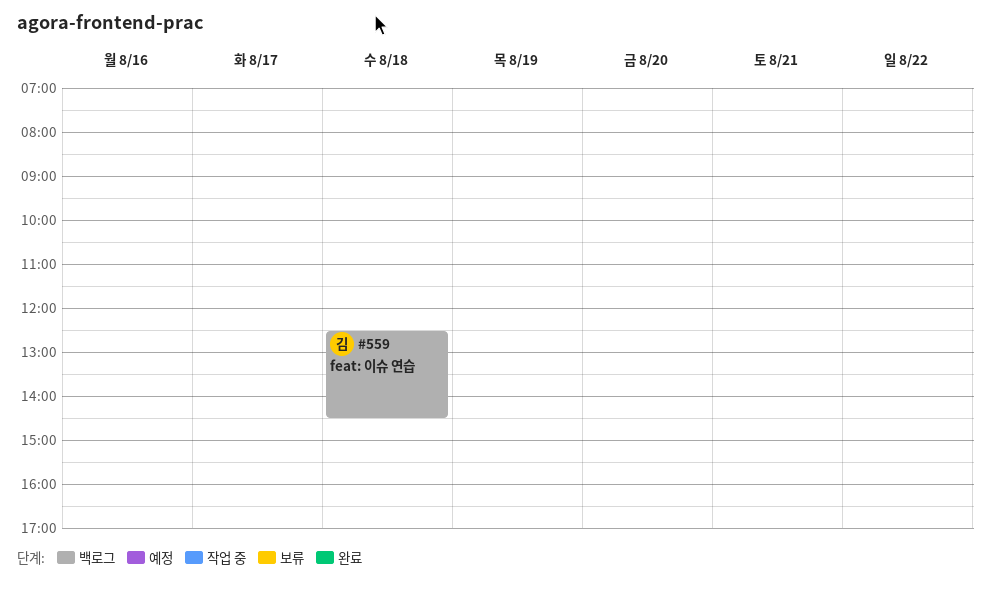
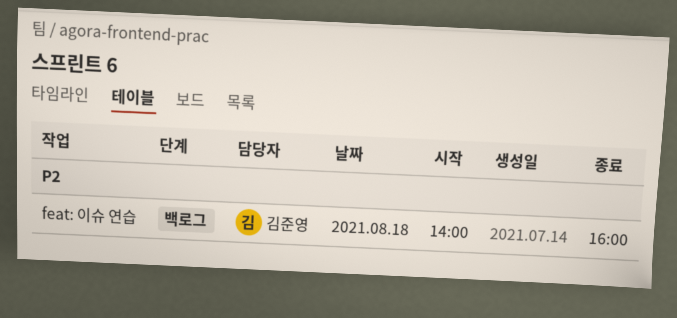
feat: 이슈 연습, begins: 12:30 -> 14:00
feat: 이슈 연습, ends: 14:30 -> 16:00

